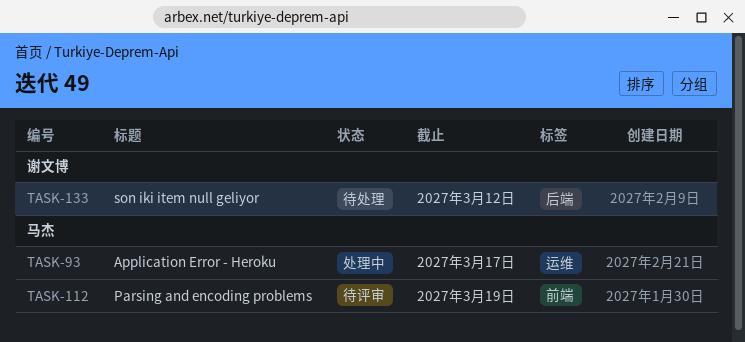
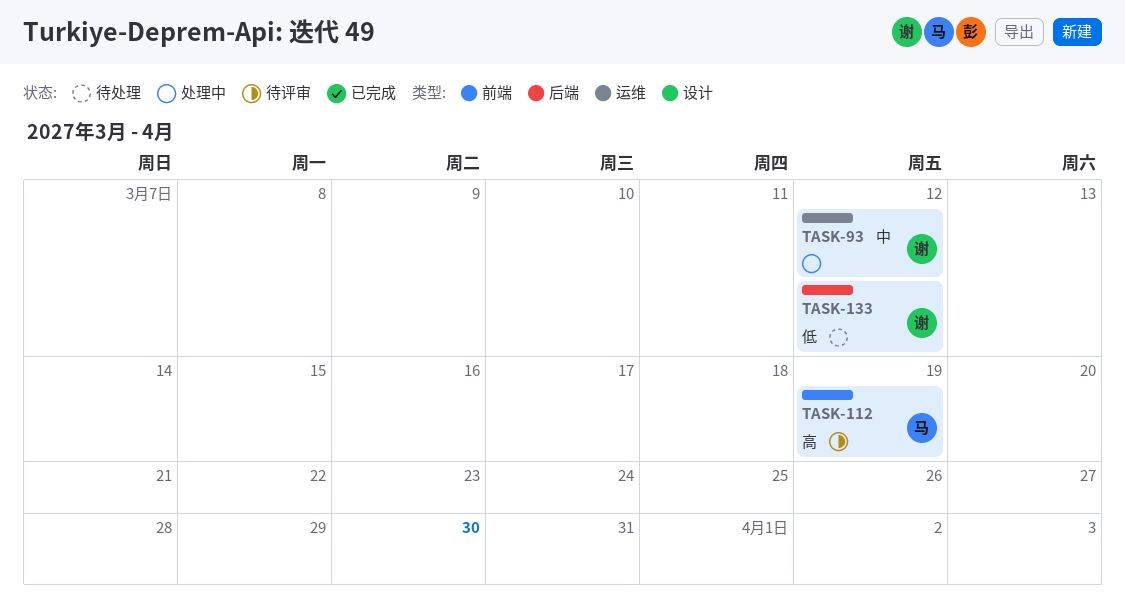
TASK-93, owner: 马杰 -> 谢文博
TASK-93, due: Mar 17 -> Mar 12

